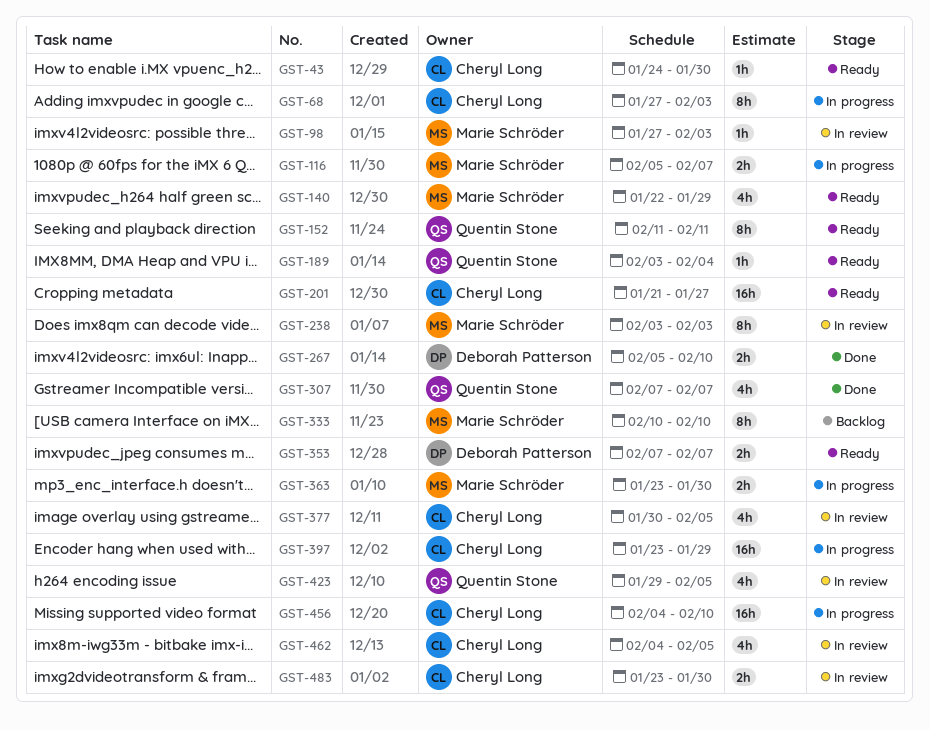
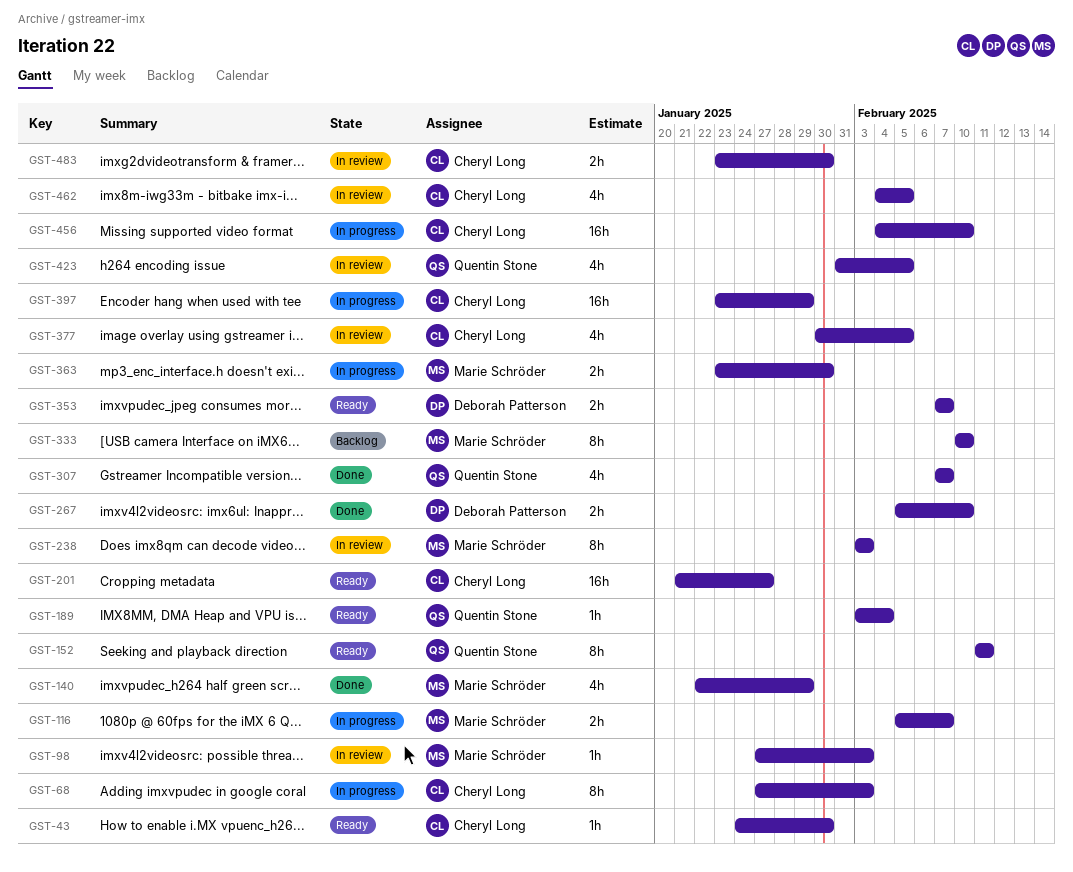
GST-140, status: Ready -> Done
GST-423, start: Jan 29 -> Jan 31

